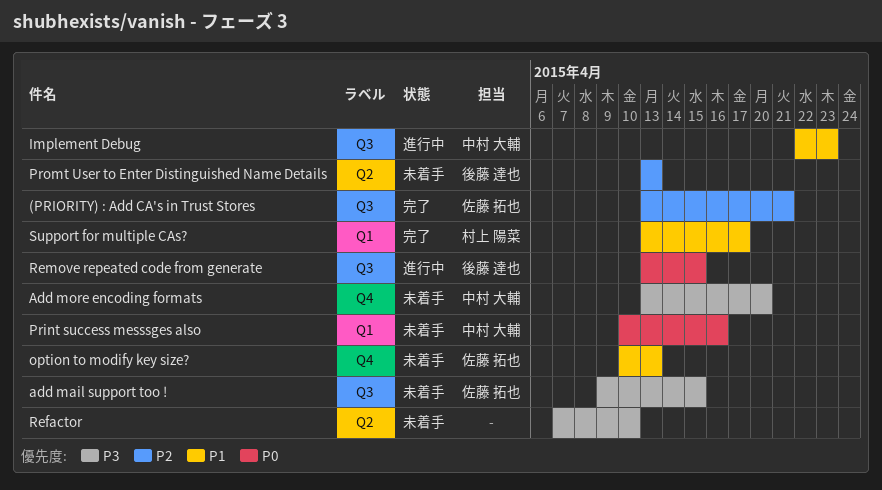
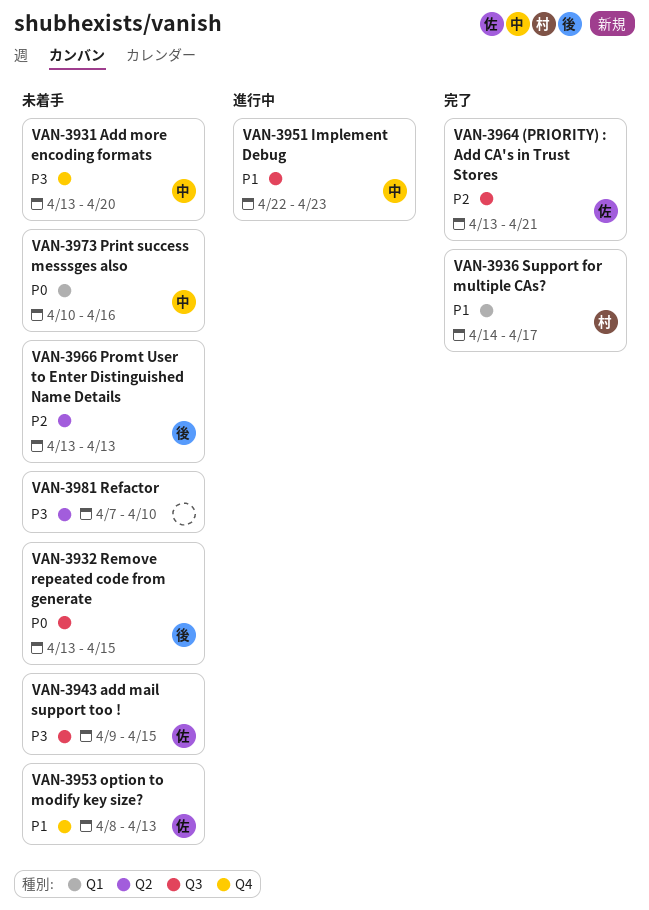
option to modify key size?, start: Apr 10 -> Apr 8
Remove repeated code from generate, status: 進行中 -> 未着手
Support for multiple CAs?, start: Apr 13 -> Apr 14

